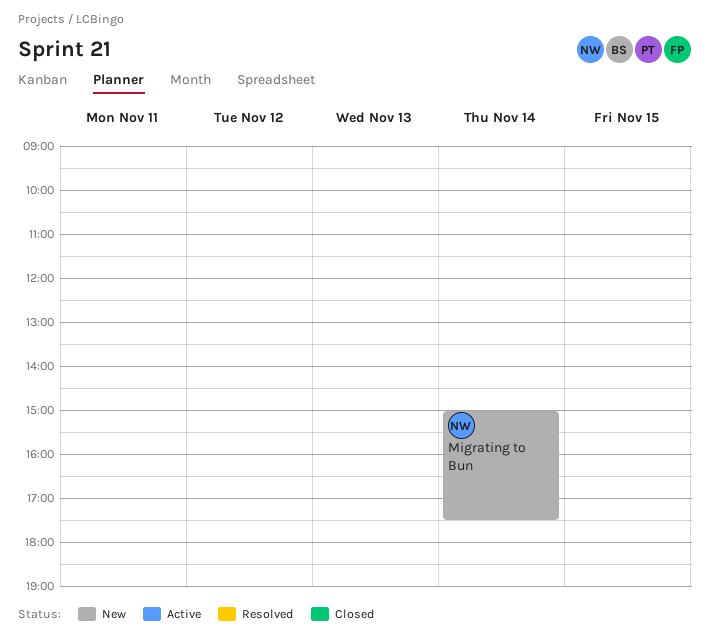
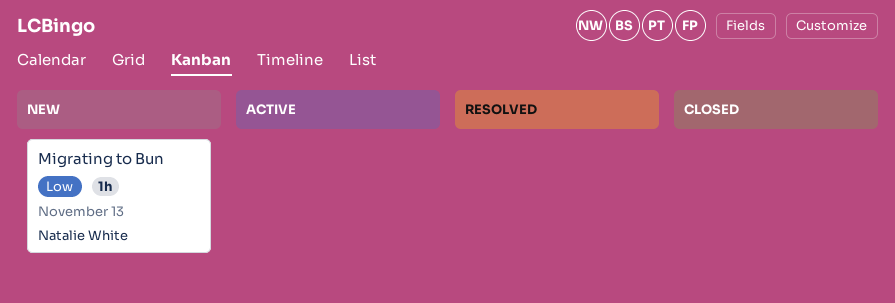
Migrating to Bun, day: Nov 14 -> Nov 13

